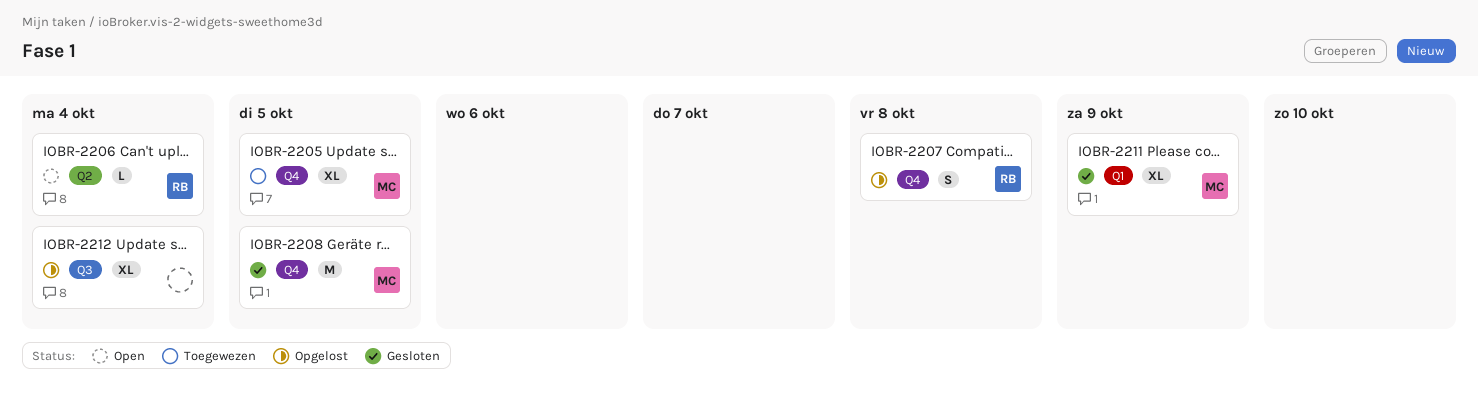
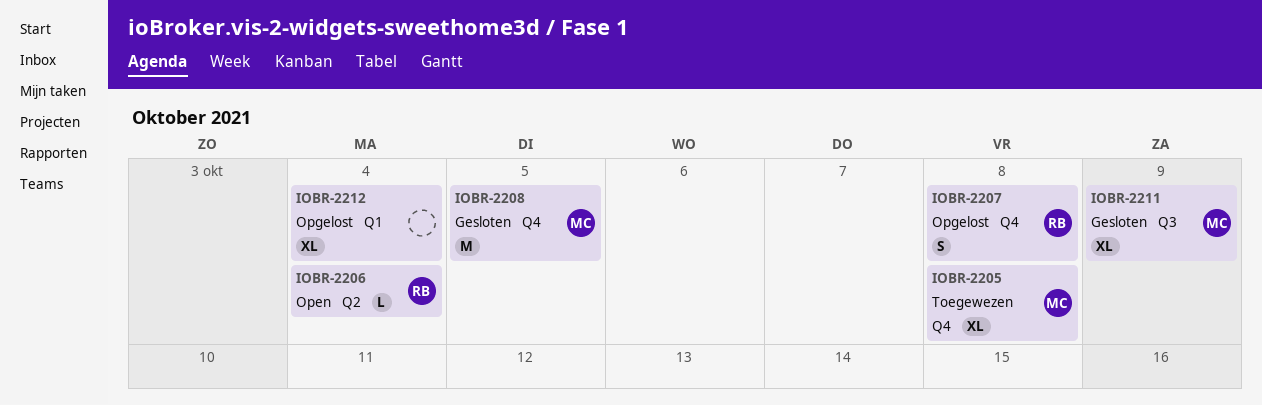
IOBR-2205, due: Oct 5 -> Oct 8
IOBR-2211, label: Q1 -> Q3
IOBR-2212, label: Q3 -> Q1

